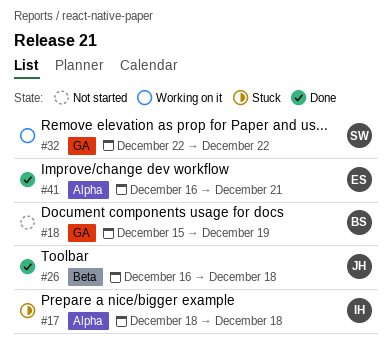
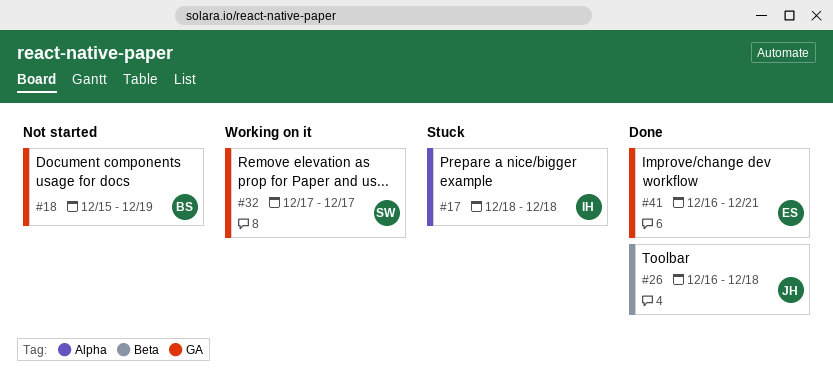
#32, start: Dec 22 -> Dec 17
#32, due: Dec 22 -> Dec 17
#41, label: Alpha -> GA

